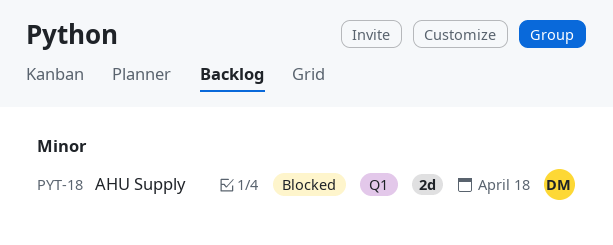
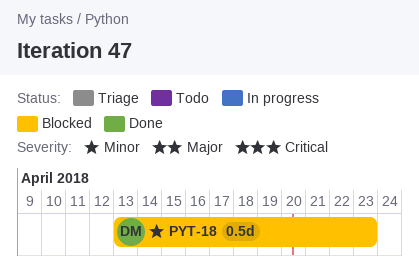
PYT-18, estimate: 2d -> 0.5d
PYT-18, due: Apr 18 -> Apr 23

